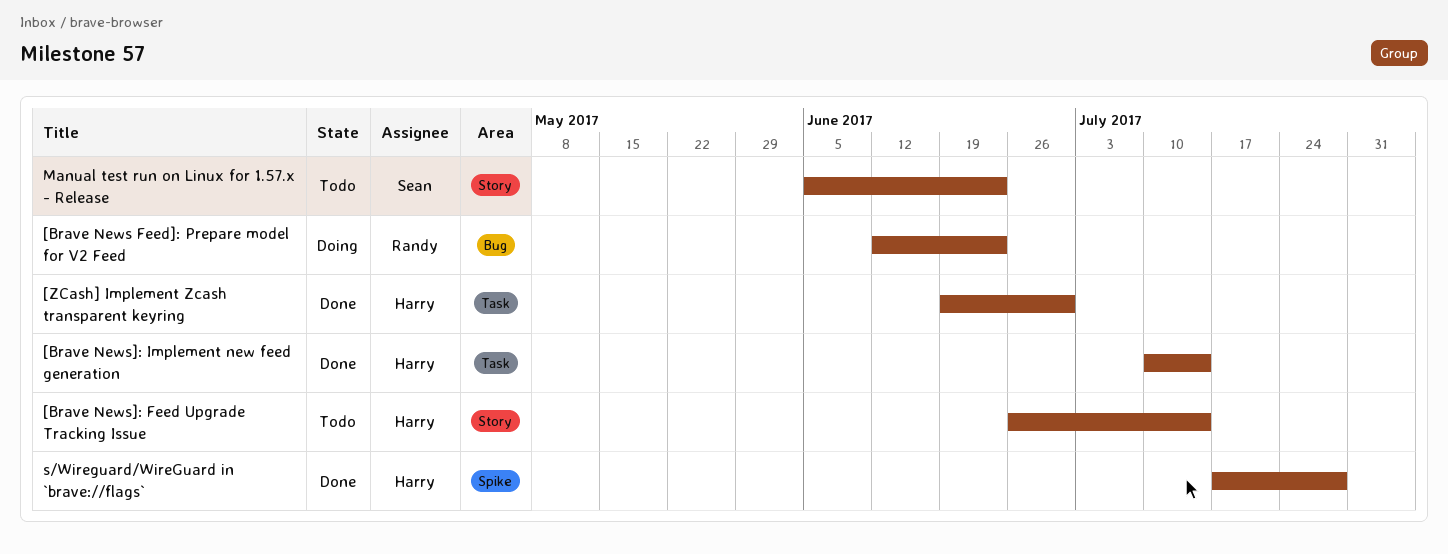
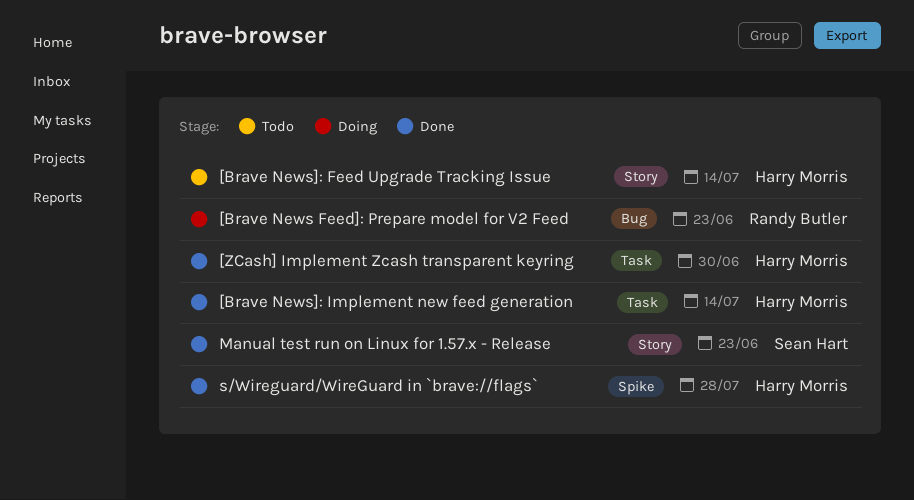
Manual test run on Linux for 1.57.x - Release, status: Todo -> Done

